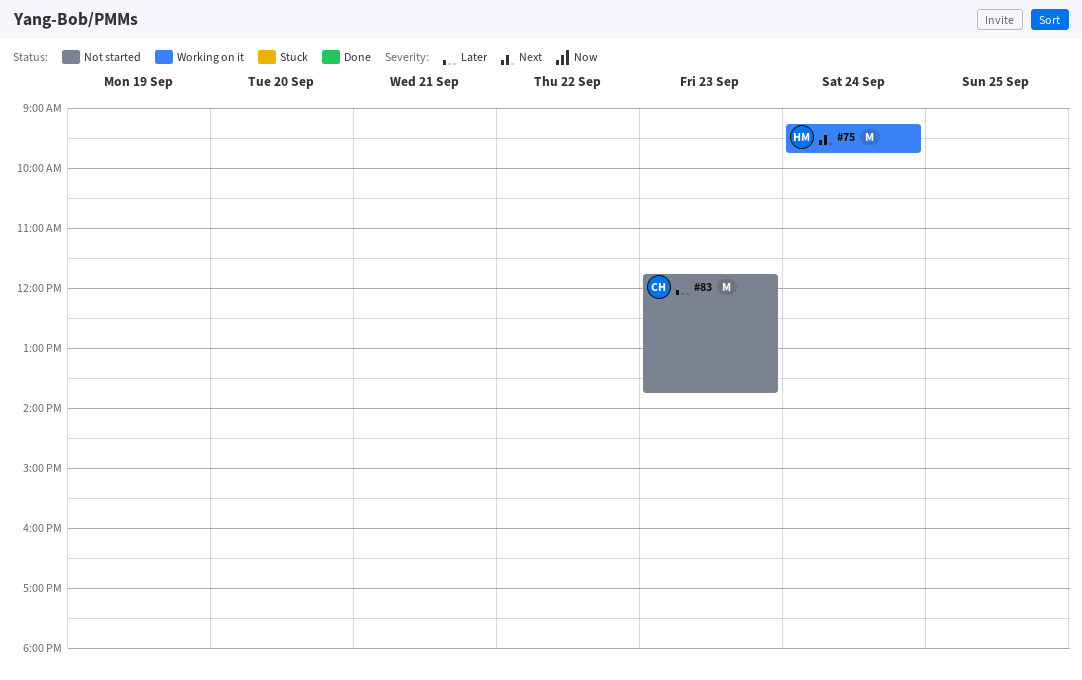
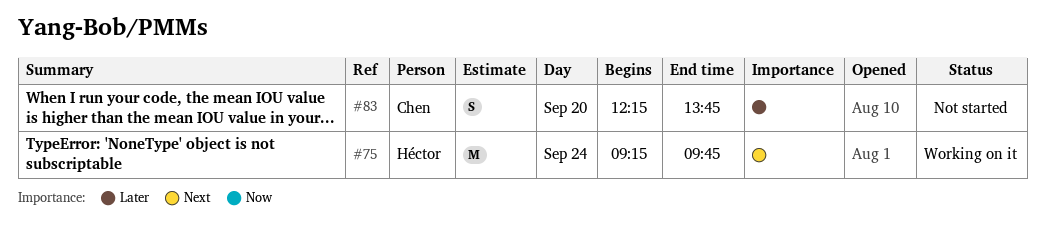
#83, estimate: M -> S
#83, day: Sep 23 -> Sep 20
#83, begins: 11:45 -> 12:15

